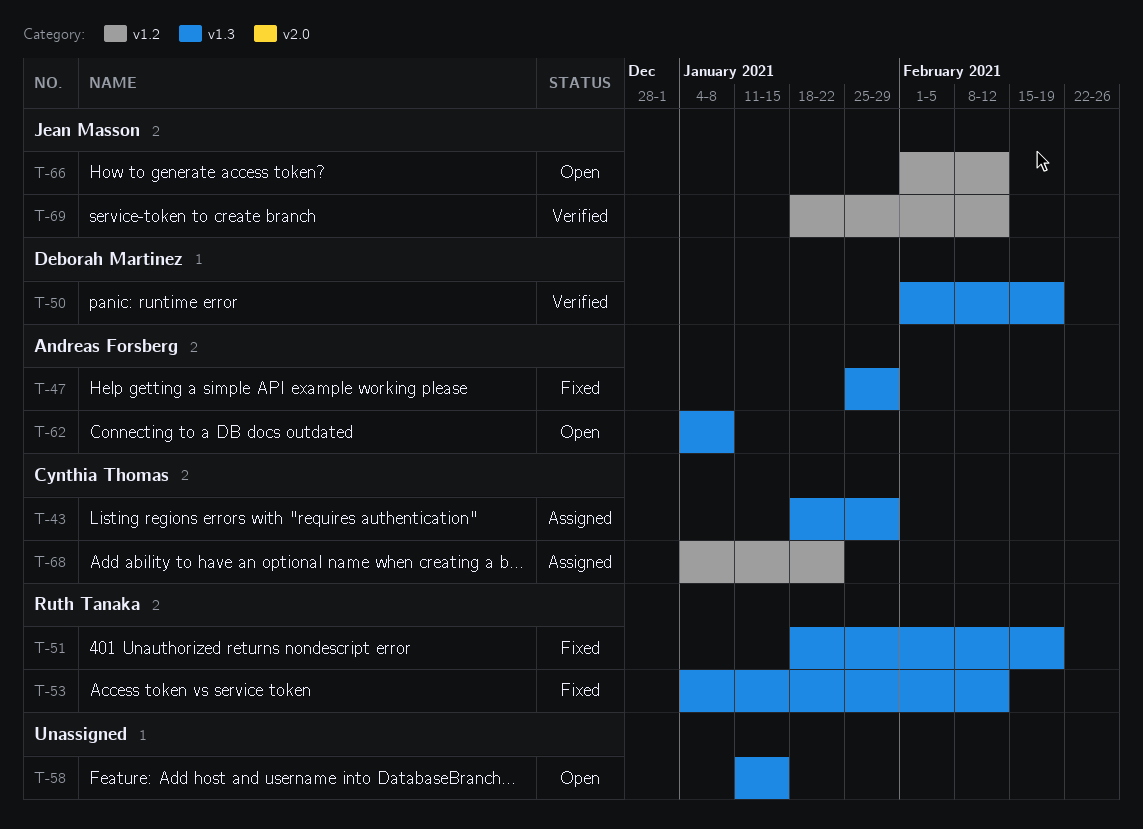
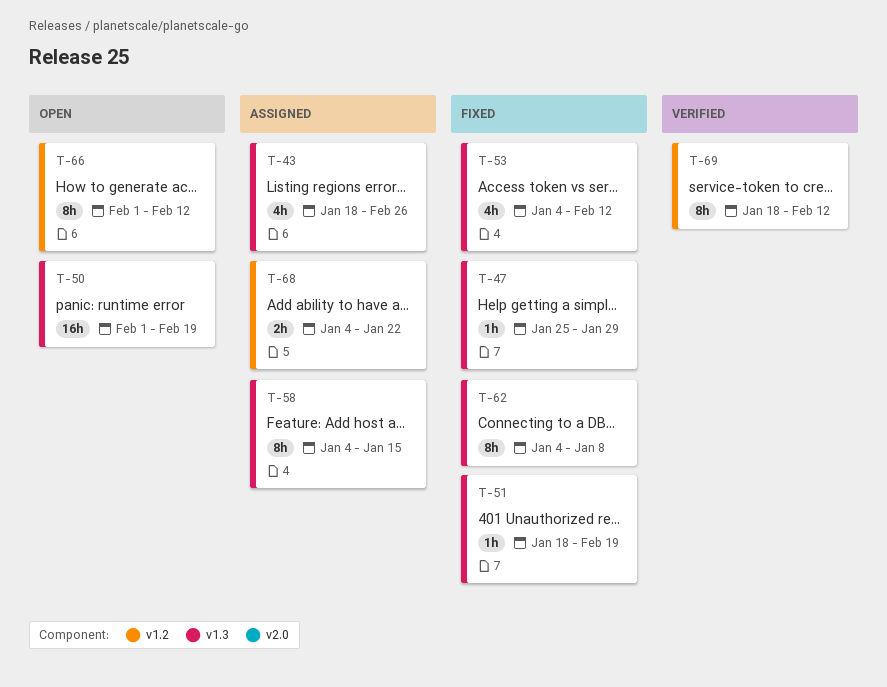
T-43, due: Jan 29 -> Feb 26
T-50, status: Verified -> Open
T-58, status: Open -> Assigned
T-58, start: Jan 11 -> Jan 4
T-62, status: Open -> Fixed

